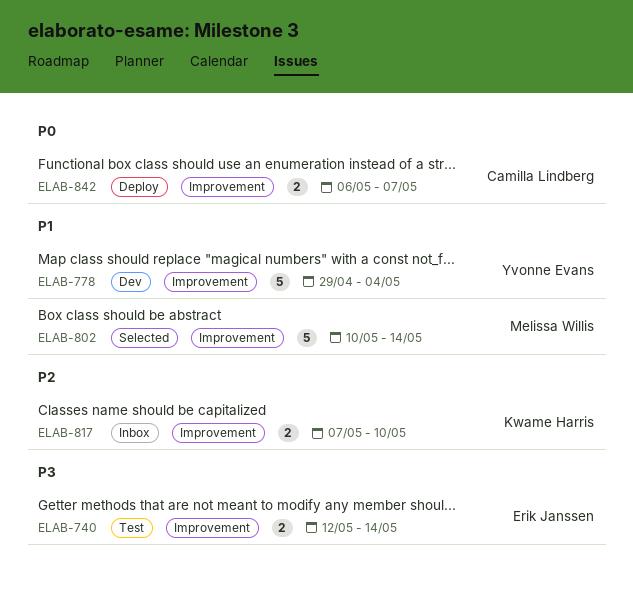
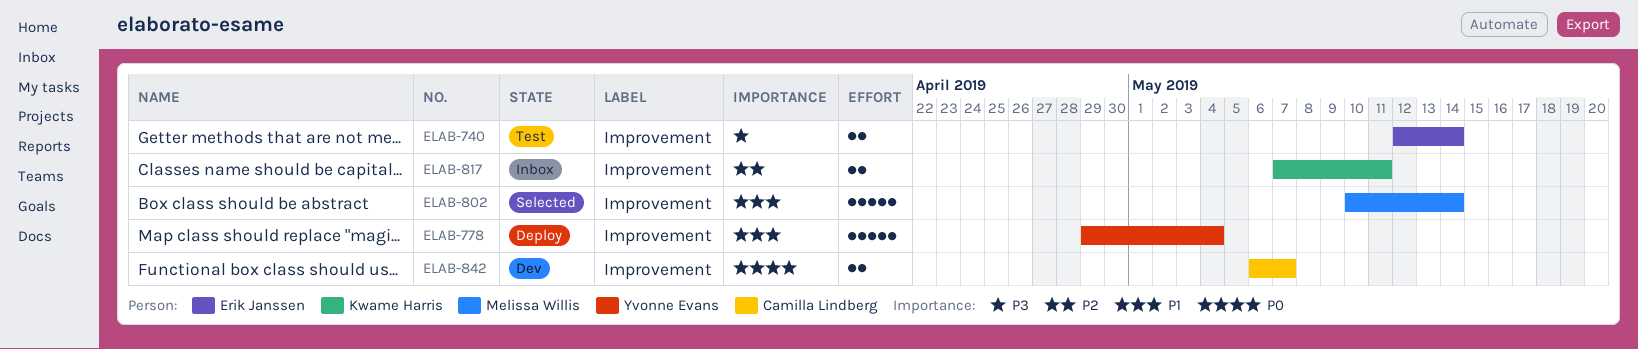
ELAB-778, status: Dev -> Deploy
ELAB-817, due: May 10 -> May 11
ELAB-842, status: Deploy -> Dev

